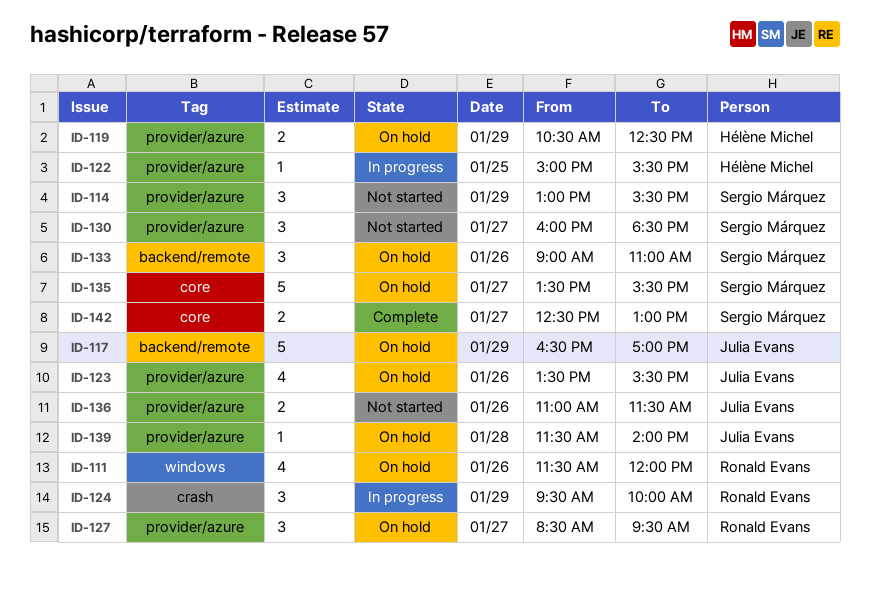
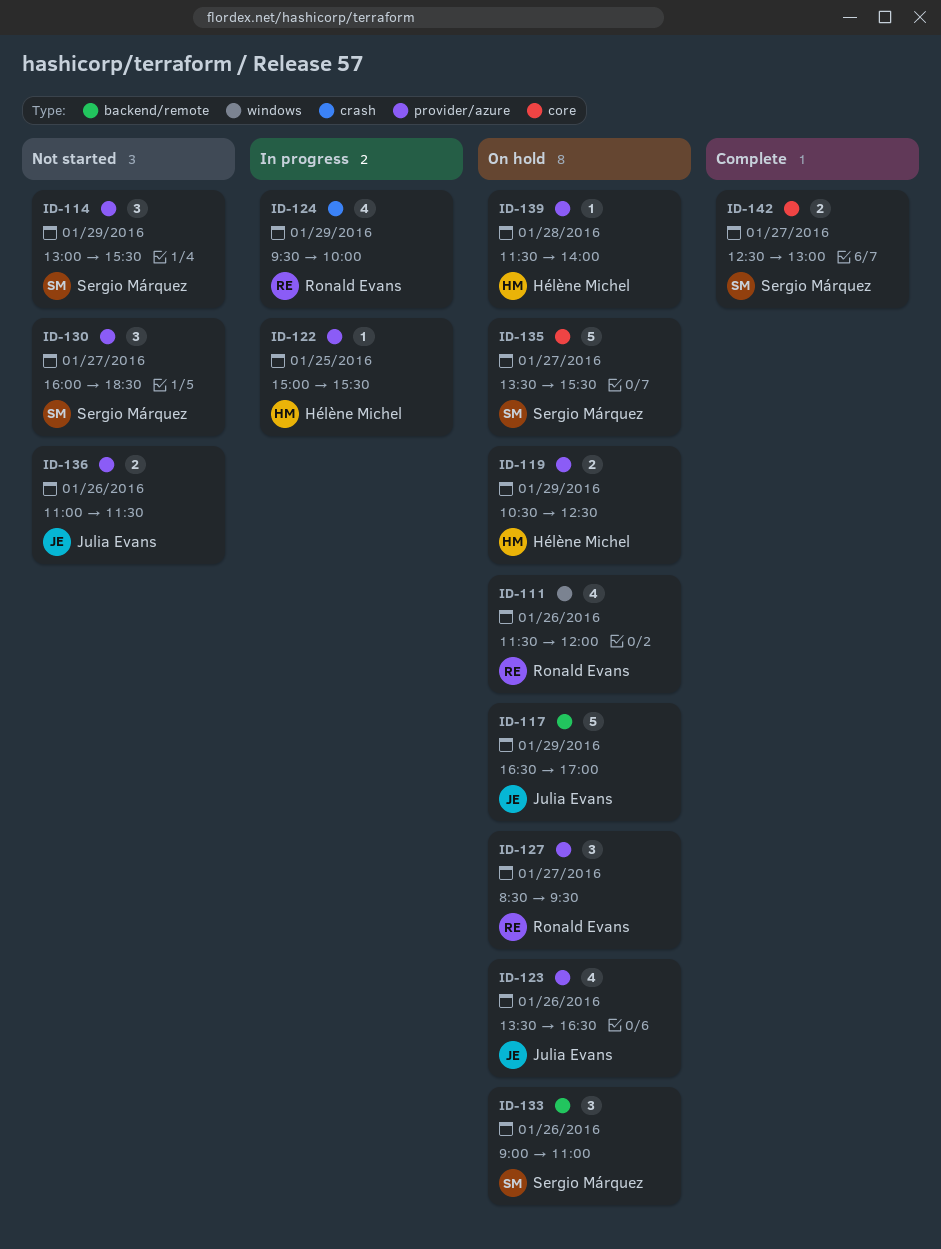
ID-123, ends: 15:30 -> 16:30
ID-124, estimate: 3 -> 4
ID-139, owner: Julia Evans -> Hélène Michel

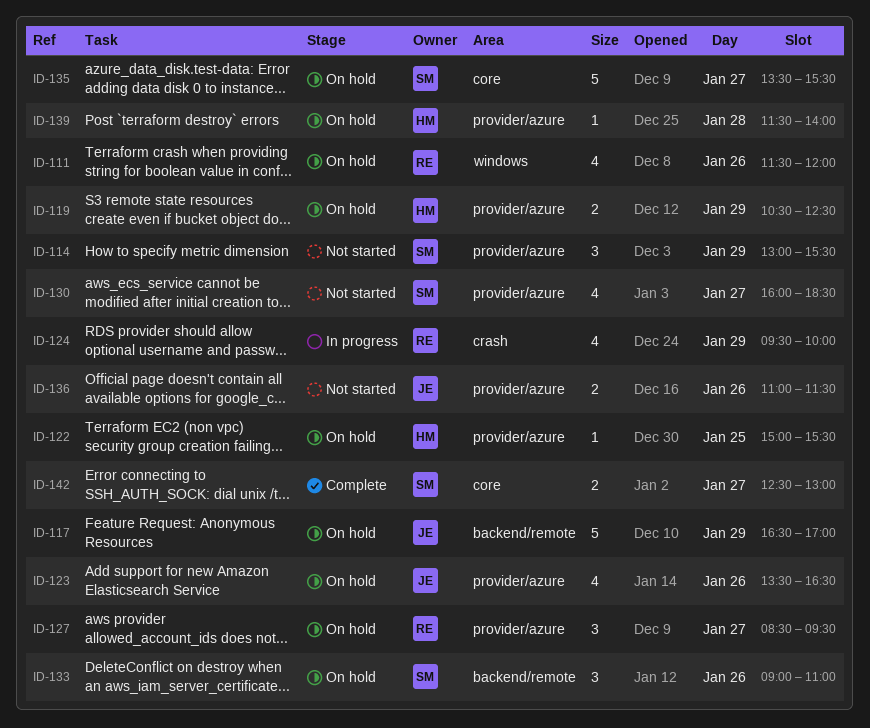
ID-122, status: In progress -> On hold
ID-130, estimate: 3 -> 4

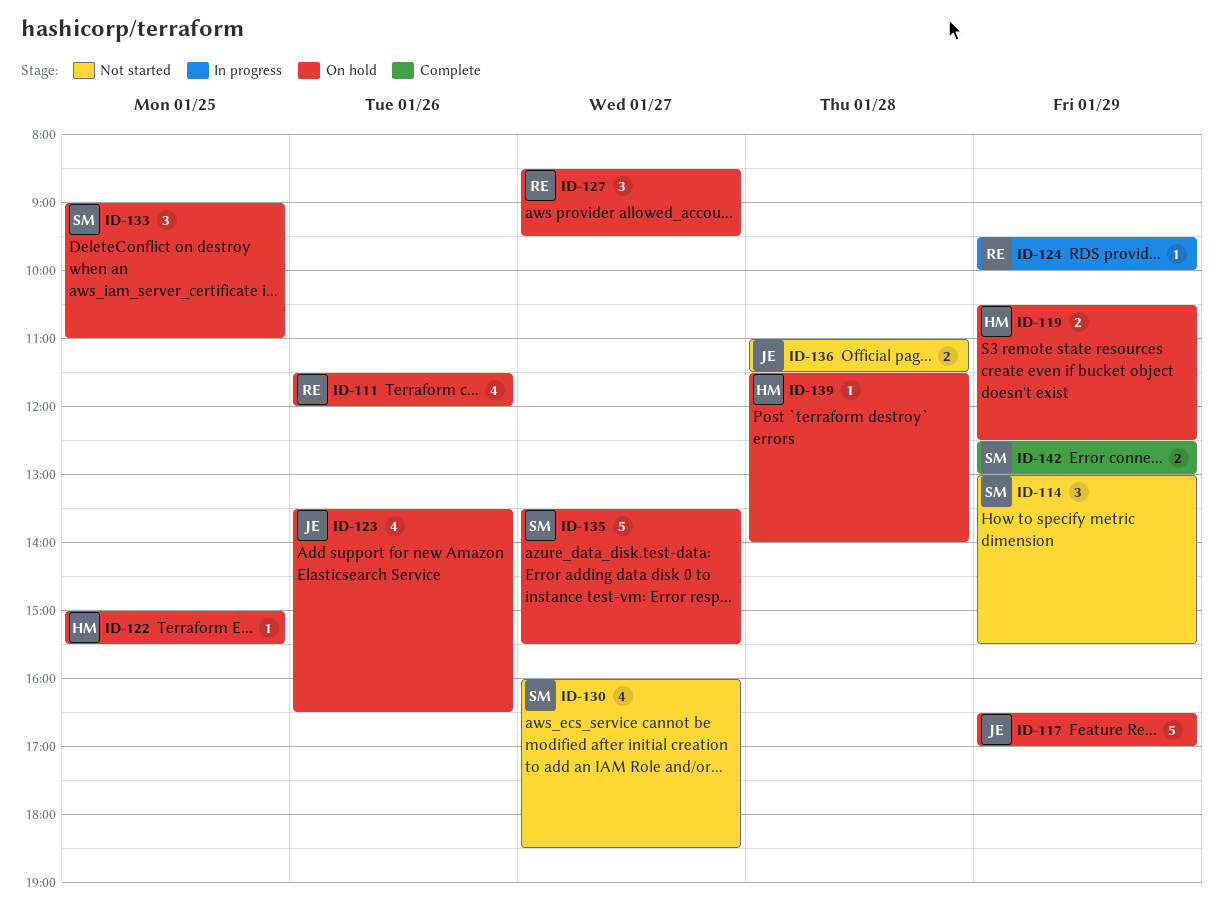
ID-124, estimate: 4 -> 1
ID-133, day: Jan 26 -> Jan 25
ID-136, day: Jan 26 -> Jan 28
ID-142, day: Jan 27 -> Jan 29

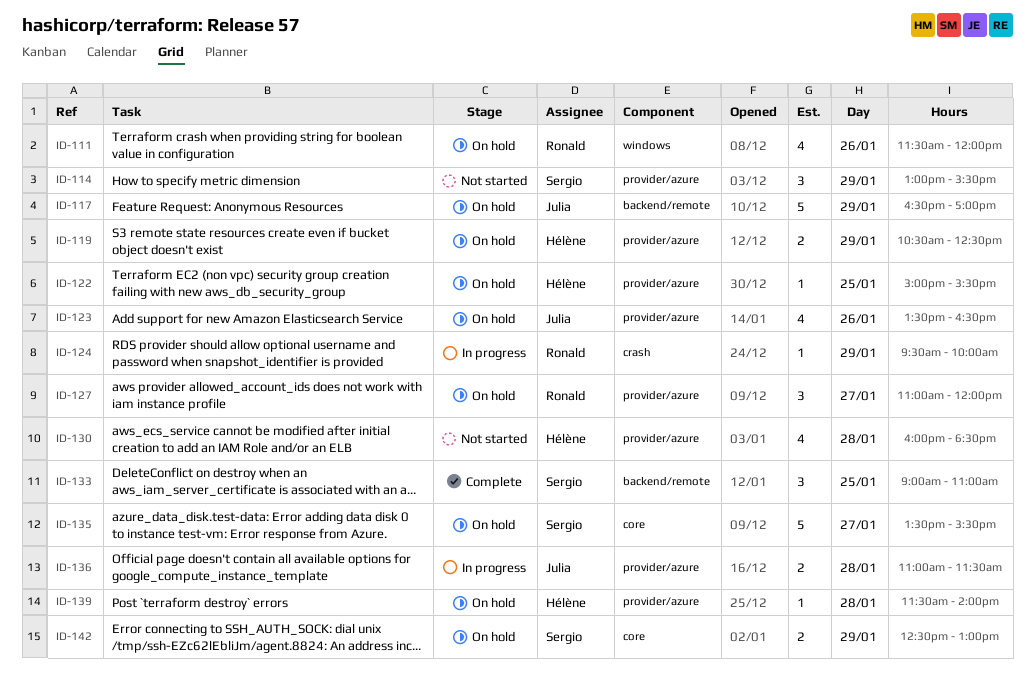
ID-127, begins: 08:30 -> 11:00
ID-127, ends: 09:30 -> 12:00
ID-130, owner: Sergio -> Hélène
ID-130, day: Jan 27 -> Jan 28
ID-133, status: On hold -> Complete
ID-136, status: Not started -> In progress
ID-142, status: Complete -> On hold

